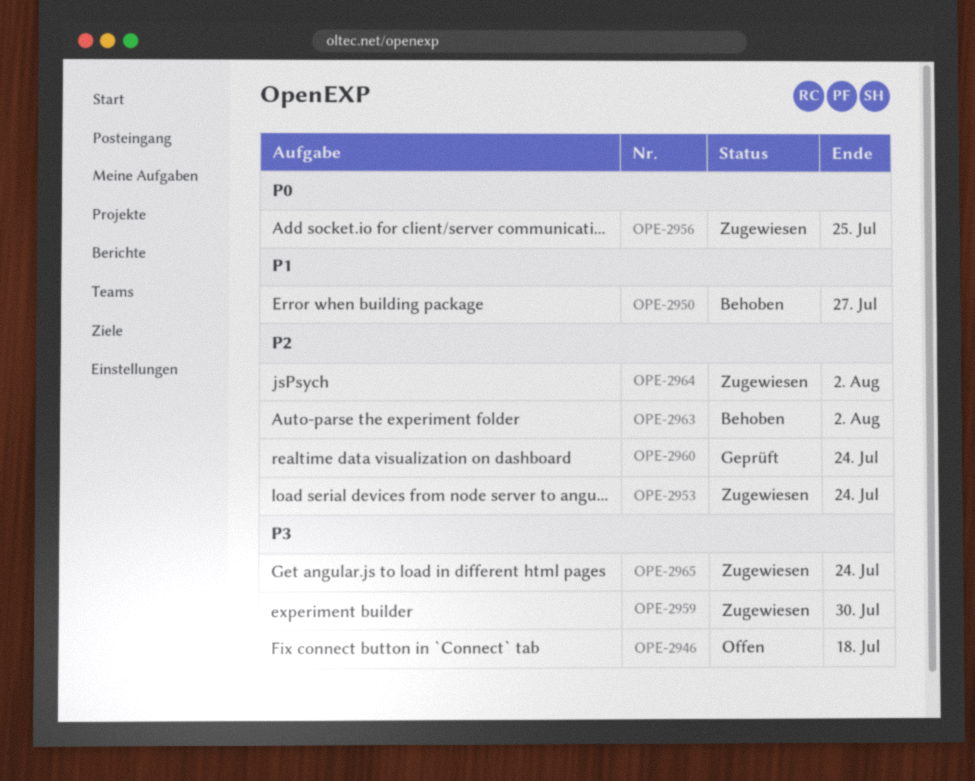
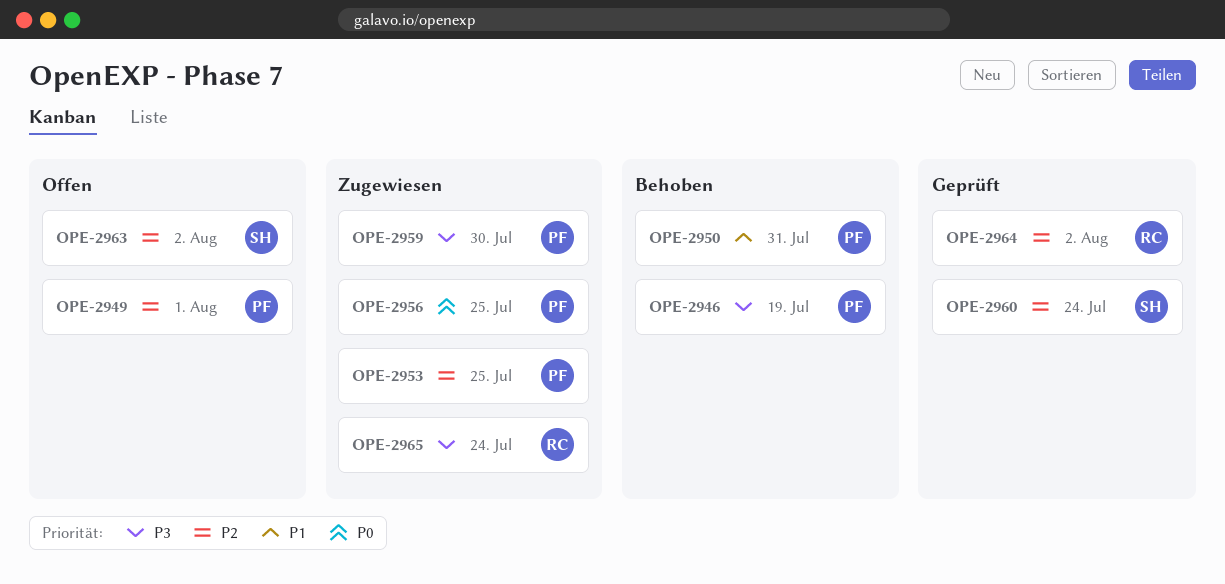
OPE-2946, status: Offen -> Behoben
OPE-2946, due: Jul 18 -> Jul 19
OPE-2949: none -> present
OPE-2950, due: Jul 27 -> Jul 31
OPE-2953, due: Jul 24 -> Jul 25
OPE-2963, status: Behoben -> Offen
OPE-2964, status: Zugewiesen -> Geprüft

